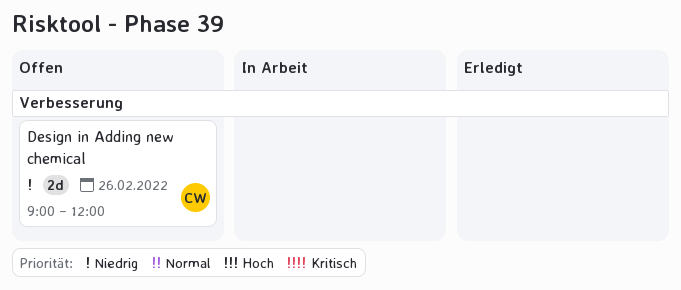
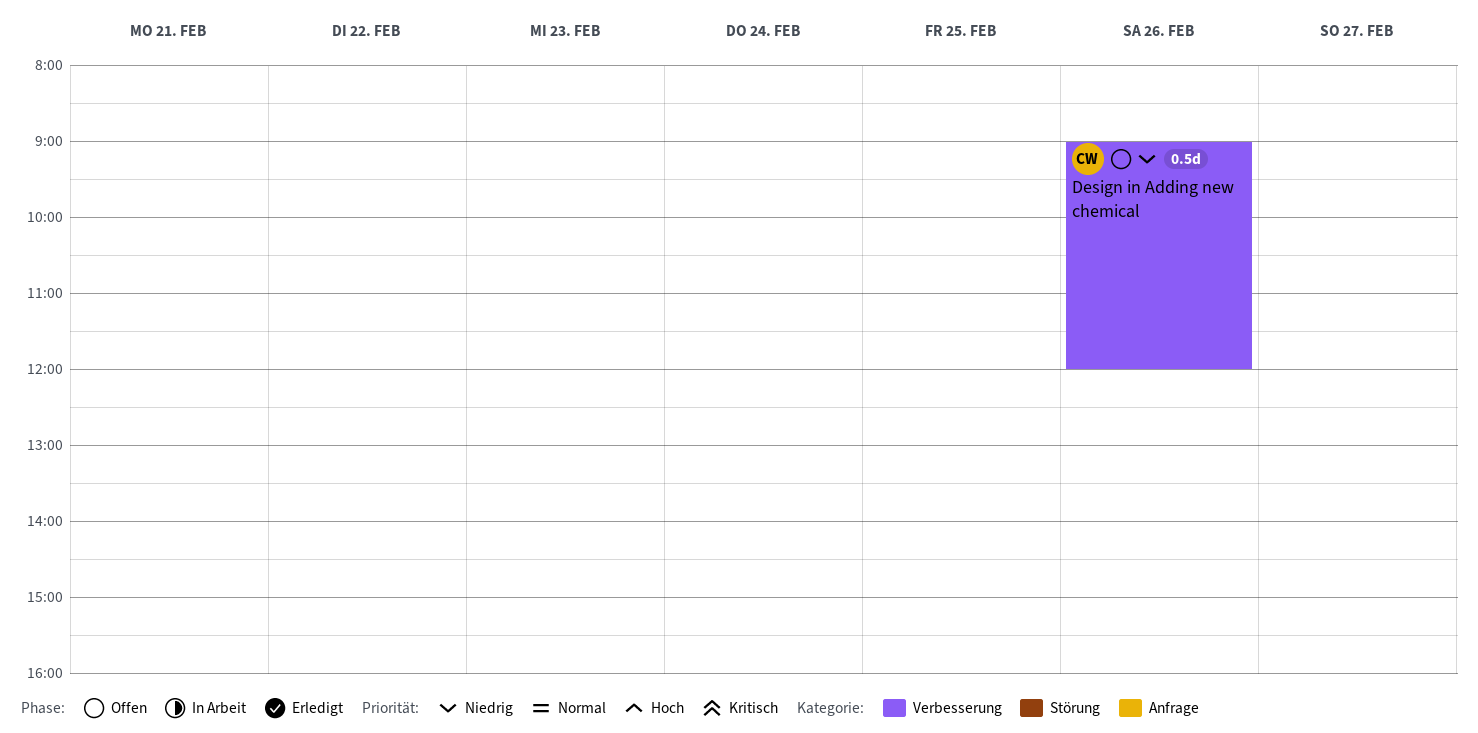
Design in Adding new chemical, estimate: 2d -> 0.5d

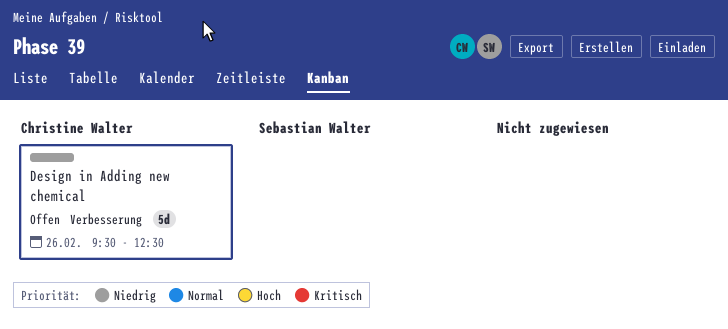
Design in Adding new chemical, estimate: 0.5d -> 5d
Design in Adding new chemical, begins: 09:00 -> 09:30
Design in Adding new chemical, ends: 12:00 -> 12:30

